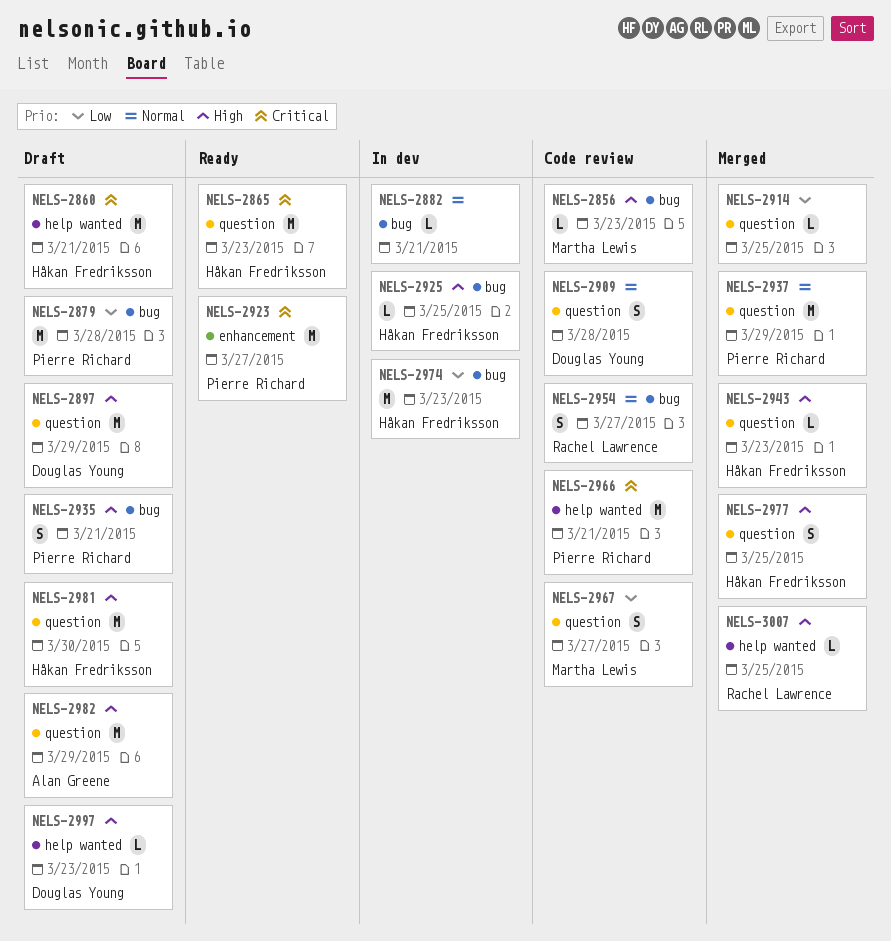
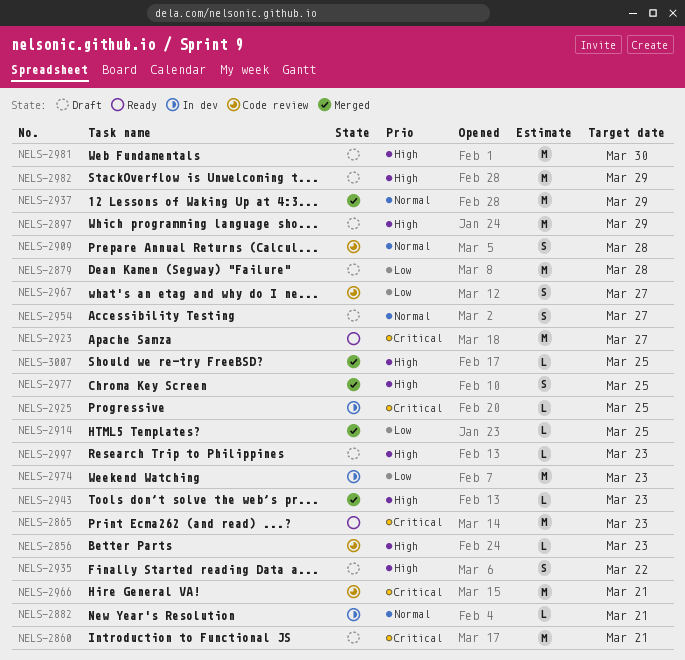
NELS-2925, priority: High -> Critical
NELS-2935, due: Mar 21 -> Mar 22
NELS-2954, status: Code review -> Draft

